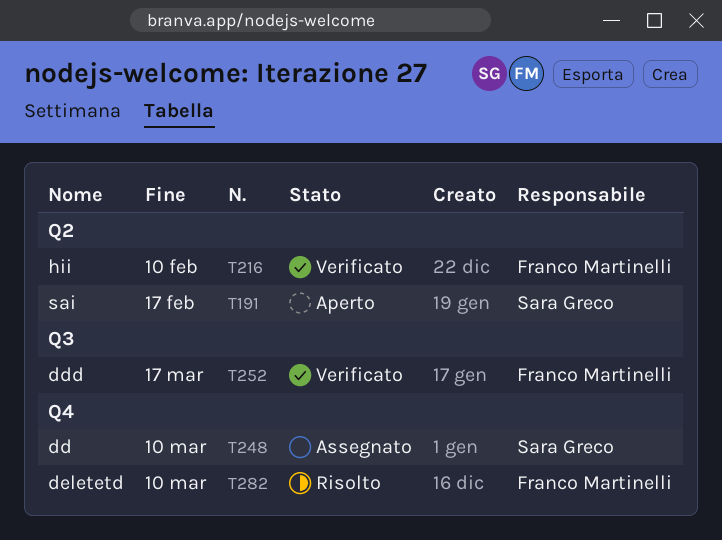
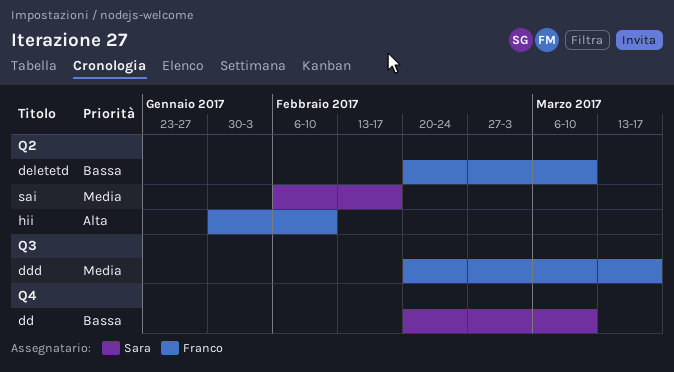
deletetd, label: Q4 -> Q2

